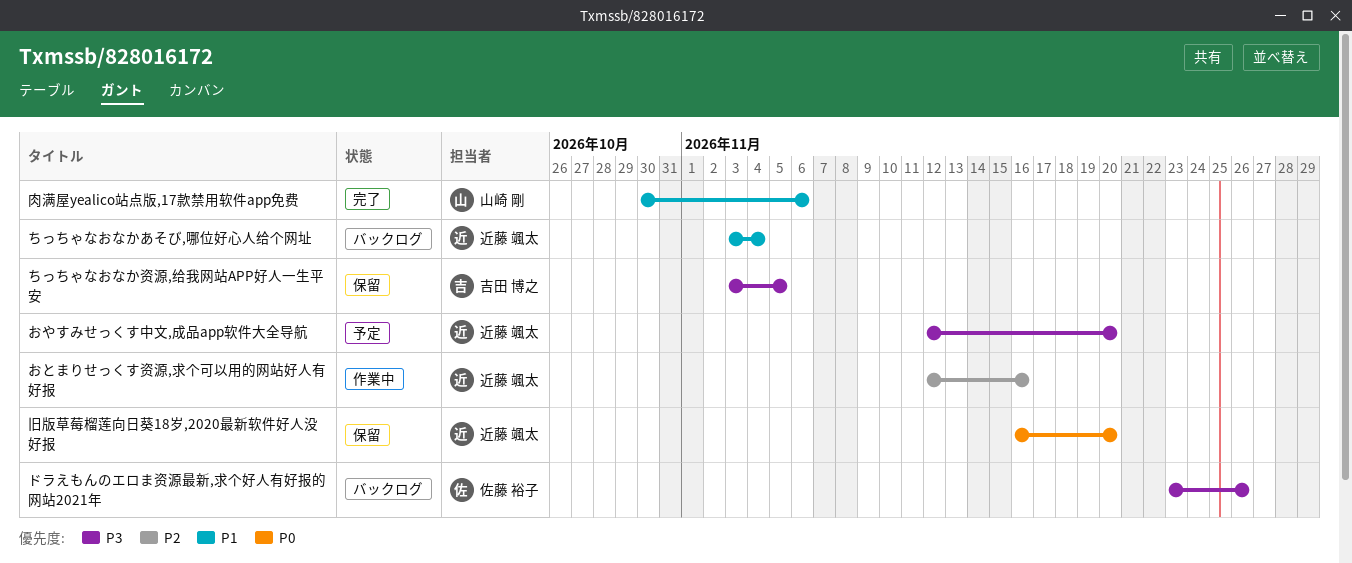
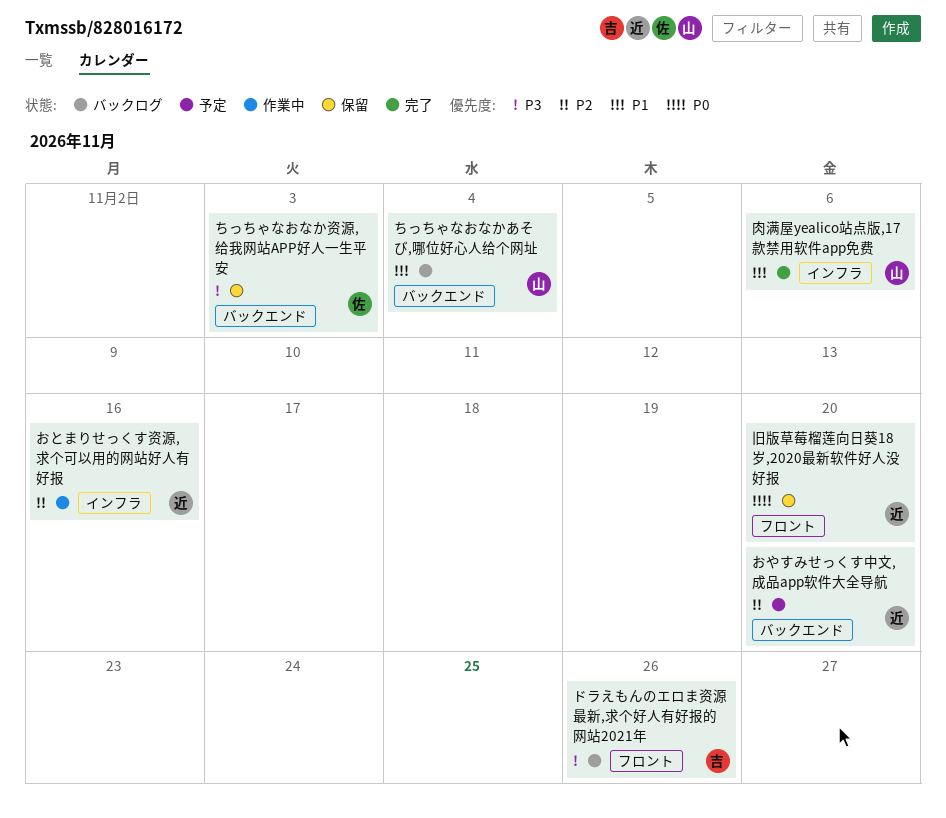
おやすみせっくす中文,成品app软件大全导航, priority: P3 -> P2
ちっちゃなおなかあそび,哪位好心人给个网址, owner: 近藤 颯太 -> 山崎 剛
ちっちゃなおなか资源,给我网站APP好人一生平安, owner: 吉田 博之 -> 佐藤 裕子
ちっちゃなおなか资源,给我网站APP好人一生平安, due: Nov 5 -> Nov 3
ドラえもんのエロま资源最新,求个好人有好报的网站2021年, owner: 佐藤 裕子 -> 吉田 博之

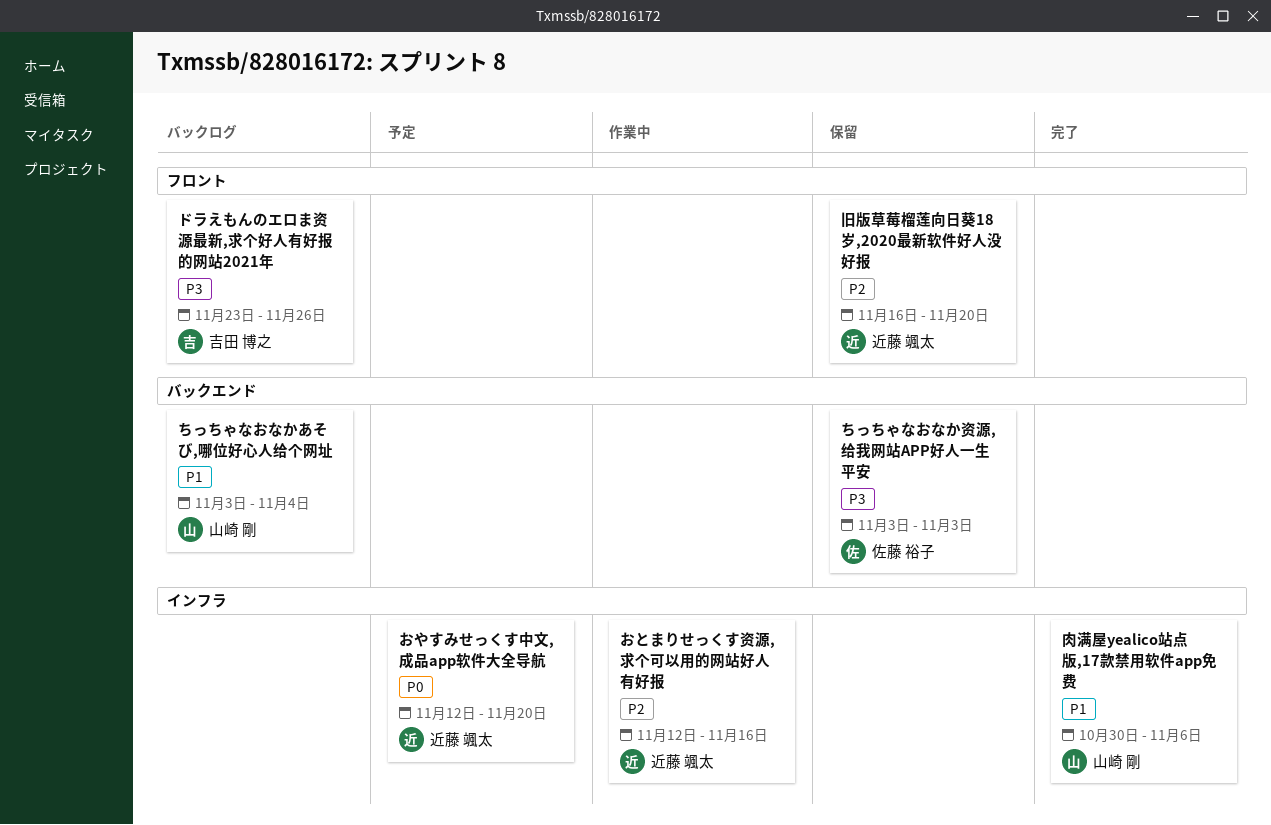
おやすみせっくす中文,成品app软件大全导航, priority: P2 -> P0
おやすみせっくす中文,成品app软件大全导航, label: バックエンド -> インフラ
旧版草莓榴莲向日葵18岁,2020最新软件好人没好报, priority: P0 -> P2

